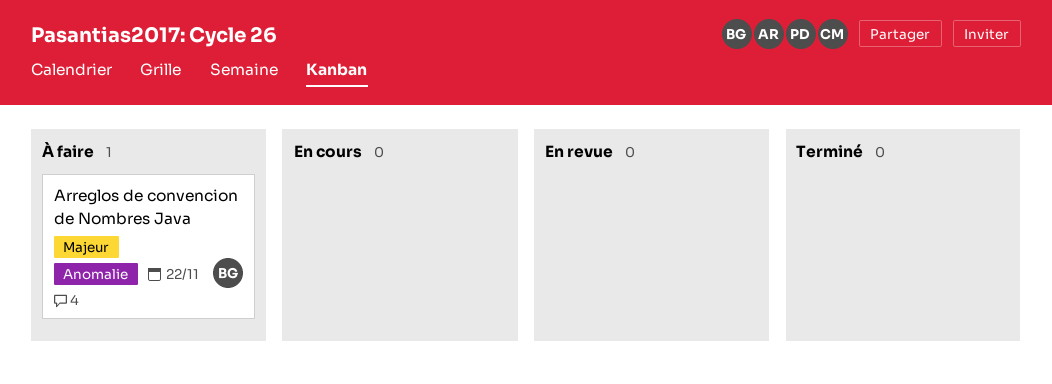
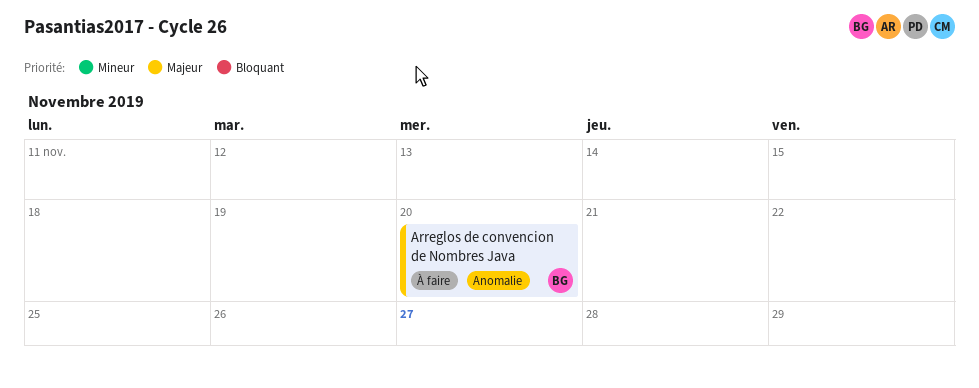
Arreglos de convencion de Nombres Java, due: Nov 22 -> Nov 20

